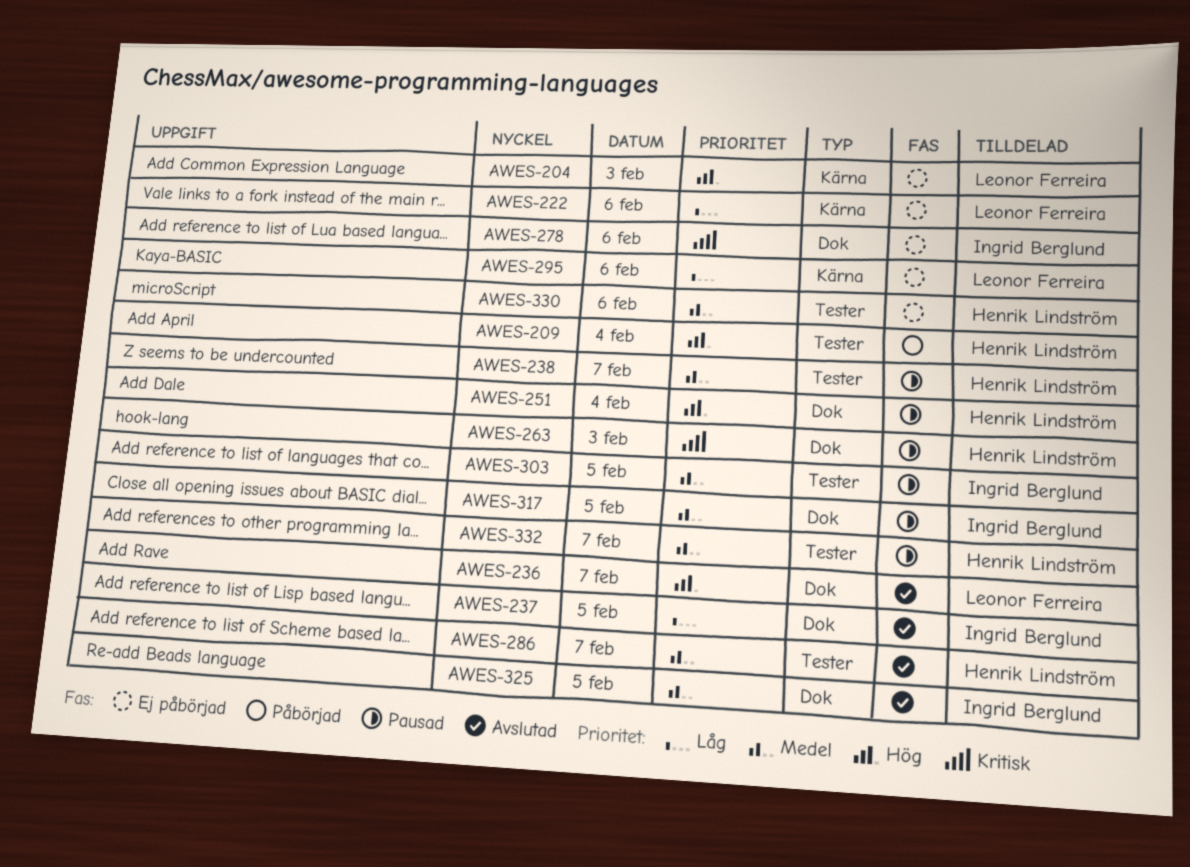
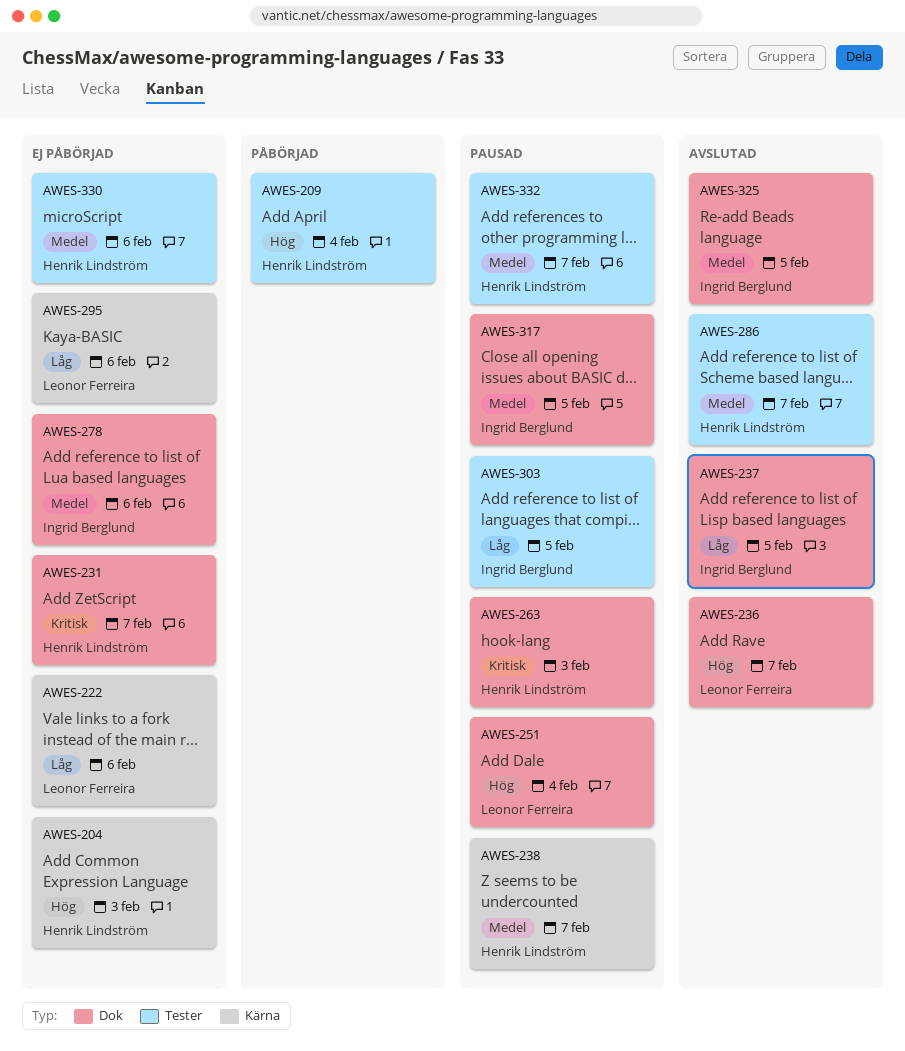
AWES-204, owner: Leonor Ferreira -> Henrik Lindström
AWES-231: none -> present
AWES-238, label: Tester -> Kärna
AWES-251, owner: Henrik Lindström -> Leonor Ferreira
AWES-278, priority: Kritisk -> Medel
AWES-303, priority: Medel -> Låg

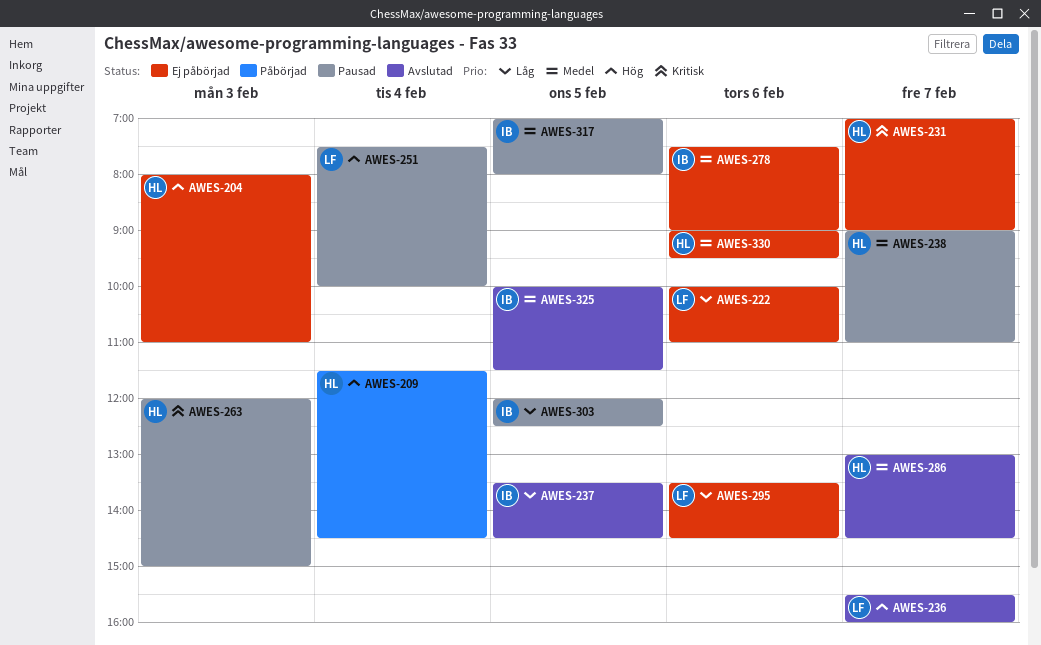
AWES-332: present -> none

